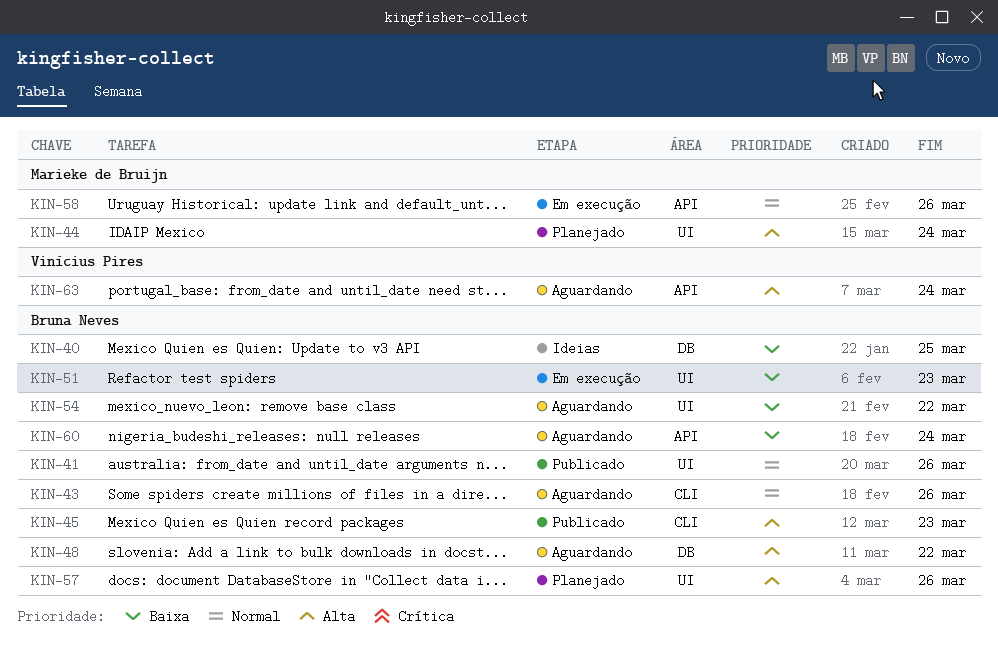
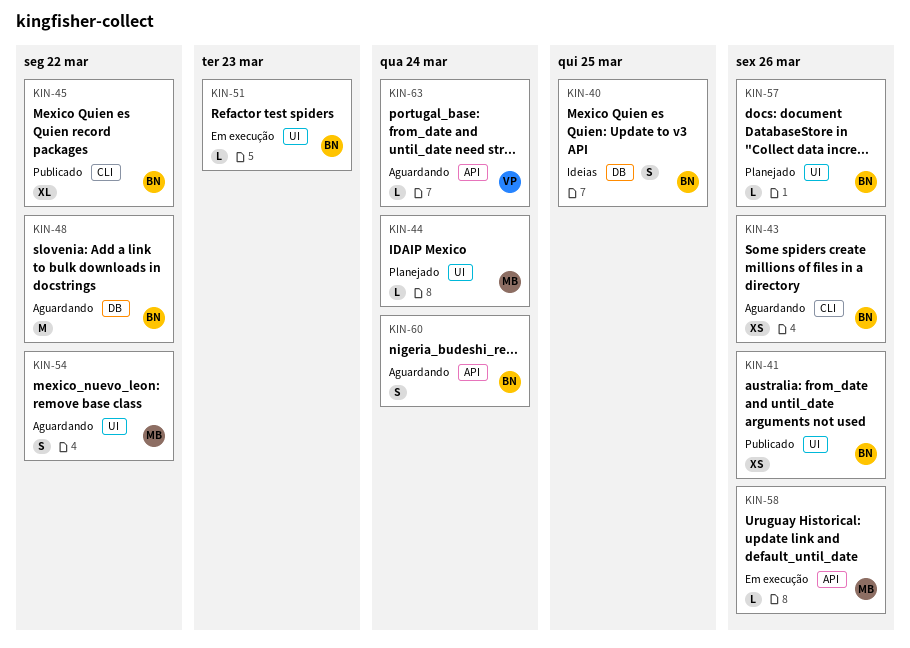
KIN-45, due: Mar 23 -> Mar 22
KIN-54, owner: Bruna Neves -> Marieke de Bruijn

